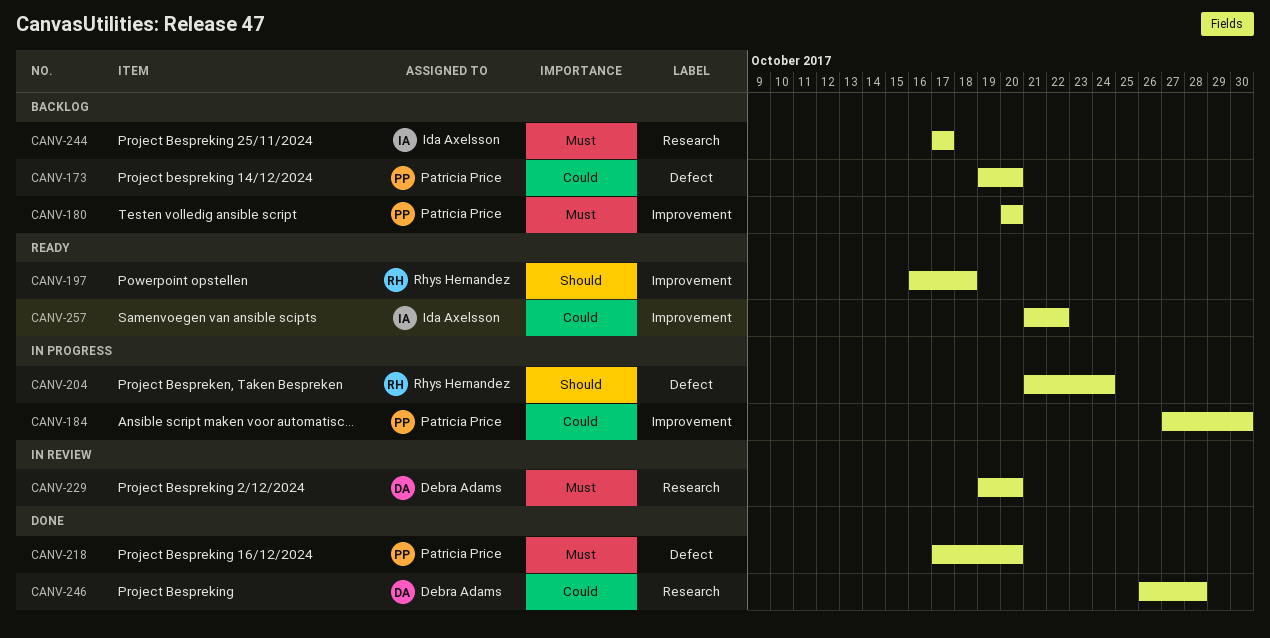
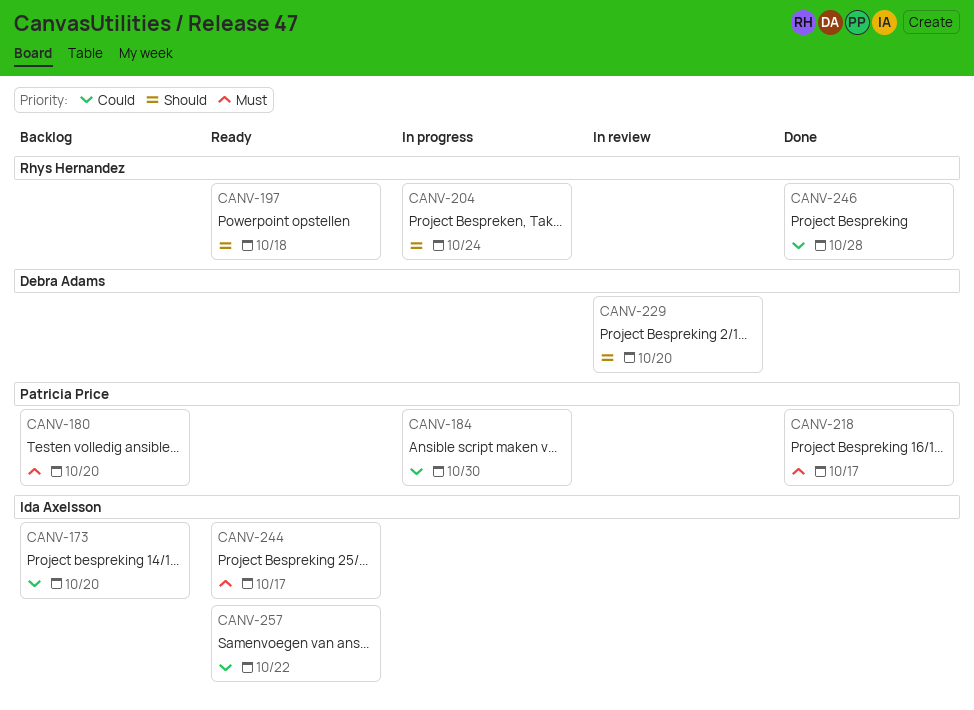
CANV-173, owner: Patricia Price -> Ida Axelsson
CANV-218, due: Oct 20 -> Oct 17
CANV-229, priority: Must -> Should
CANV-244, status: Backlog -> Ready
CANV-246, owner: Debra Adams -> Rhys Hernandez

